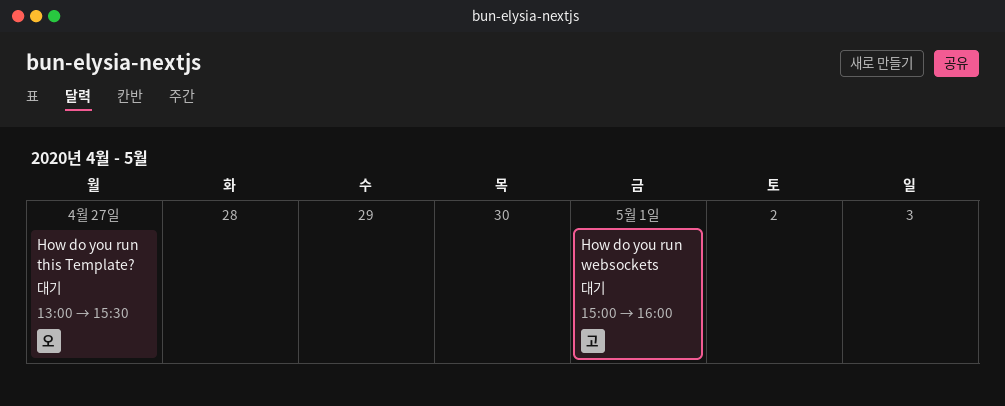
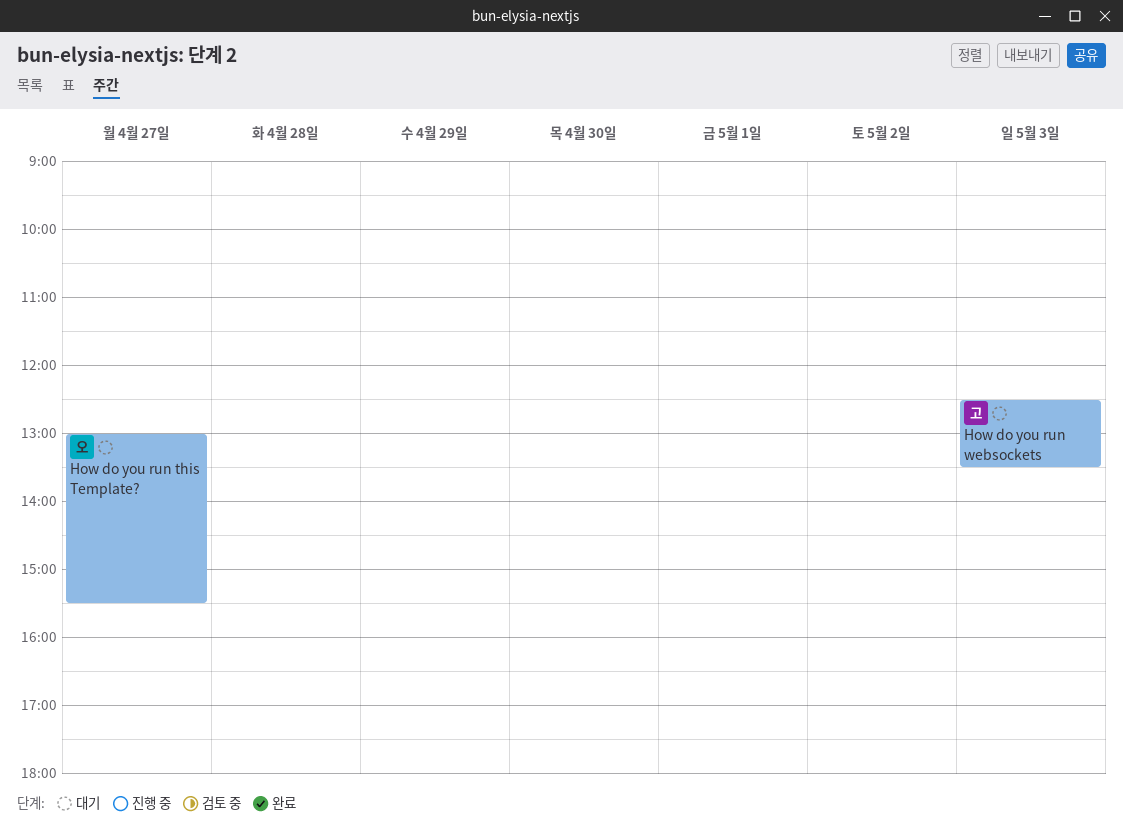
How do you run websockets, day: May 1 -> May 3
How do you run websockets, begins: 15:00 -> 12:30
How do you run websockets, ends: 16:00 -> 13:30

